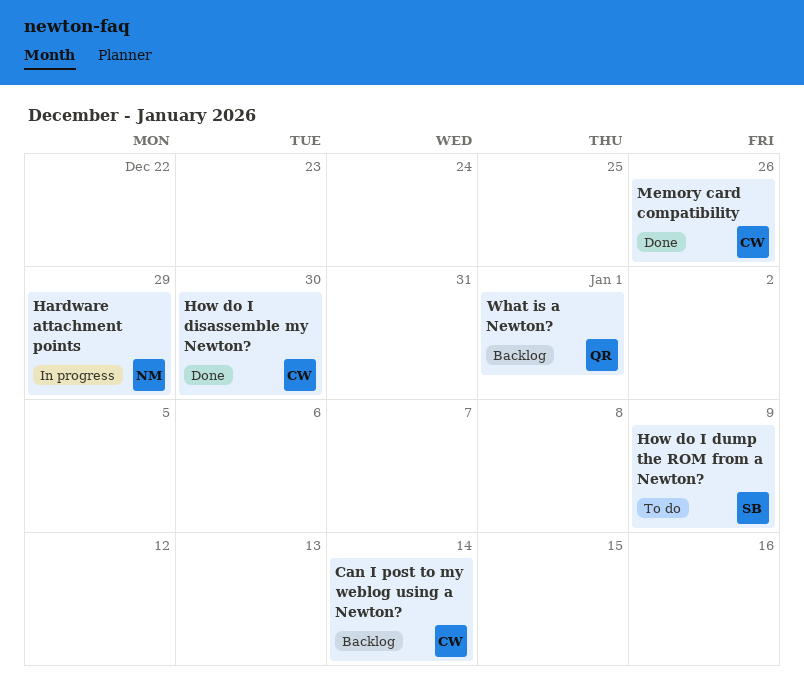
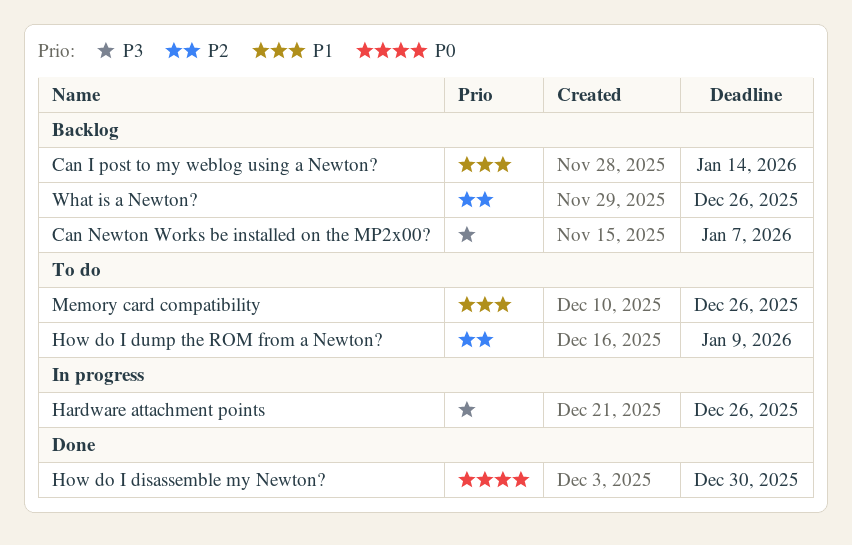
Can Newton Works be installed on the MP2x00?: none -> present
Hardware attachment points, due: Dec 29 -> Dec 26
Memory card compatibility, status: Done -> To do
What is a Newton?, due: Jan 1 -> Dec 26

